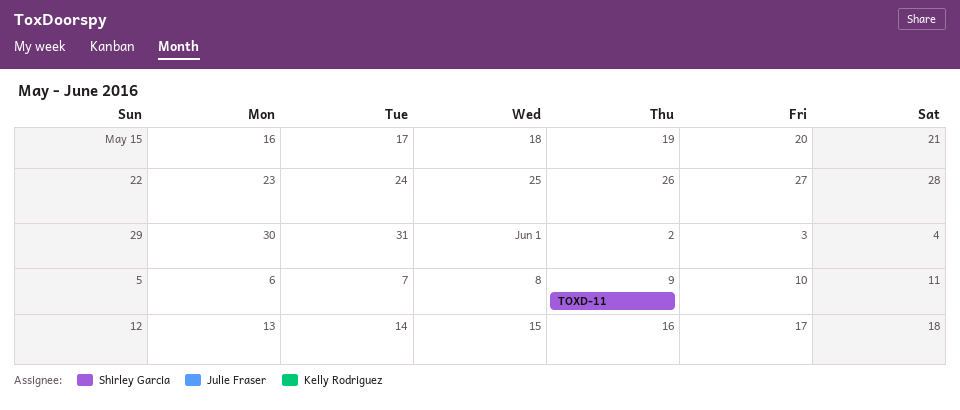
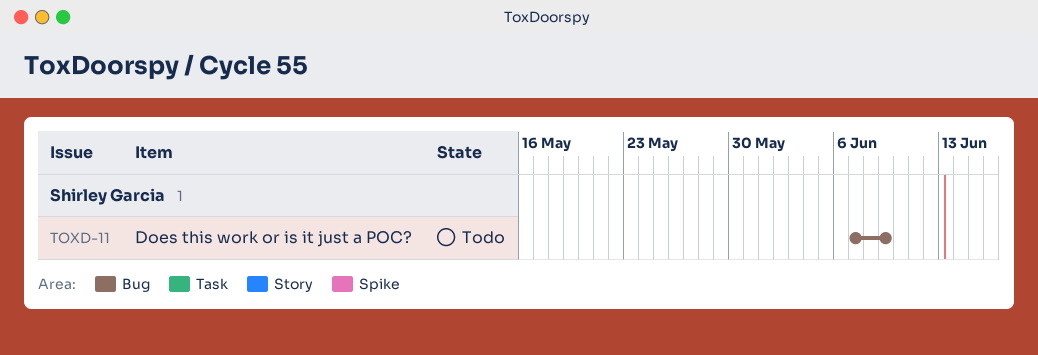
TOXD-11, start: Jun 9 -> Jun 7

